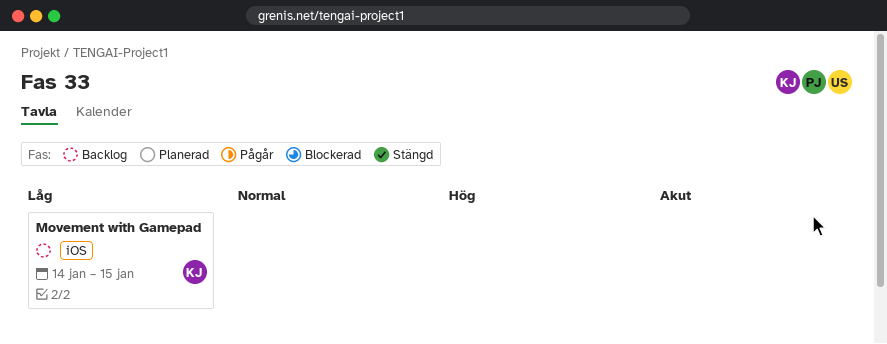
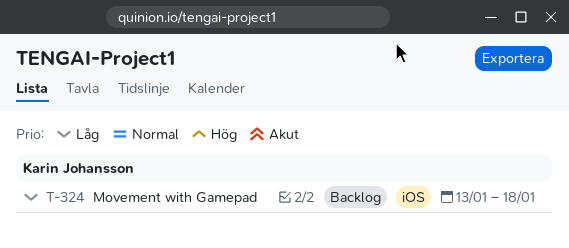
Movement with Gamepad, start: Jan 14 -> Jan 13
Movement with Gamepad, due: Jan 15 -> Jan 18

